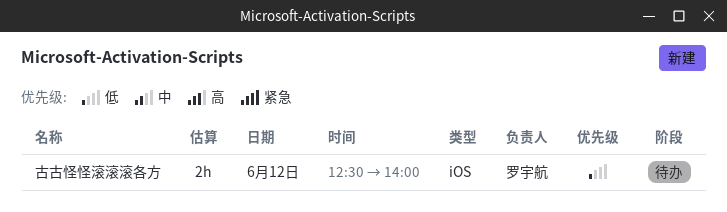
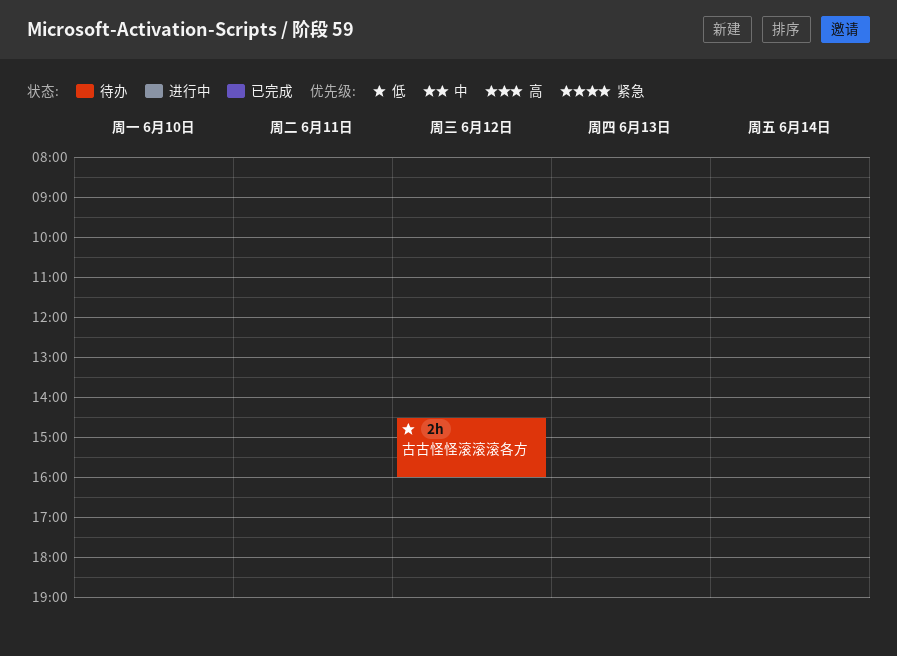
古古怪怪滚滚滚各方, begins: 12:30 -> 14:30
古古怪怪滚滚滚各方, ends: 14:00 -> 16:00

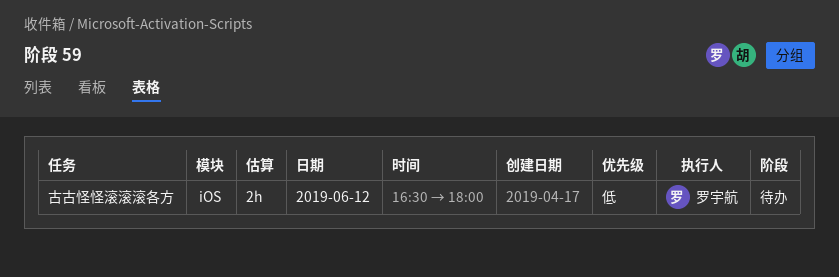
古古怪怪滚滚滚各方, begins: 14:30 -> 16:30
古古怪怪滚滚滚各方, ends: 16:00 -> 18:00

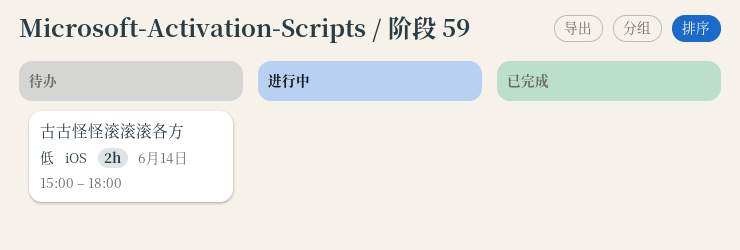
古古怪怪滚滚滚各方, day: Jun 12 -> Jun 14
古古怪怪滚滚滚各方, begins: 16:30 -> 15:00

